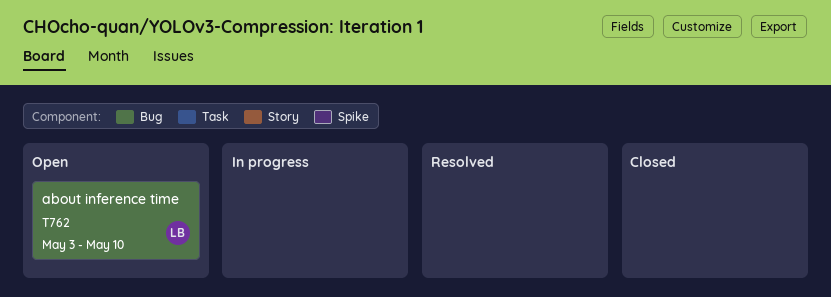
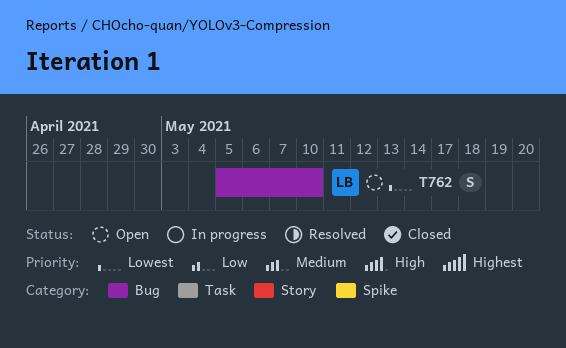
T762, start: May 3 -> May 5

